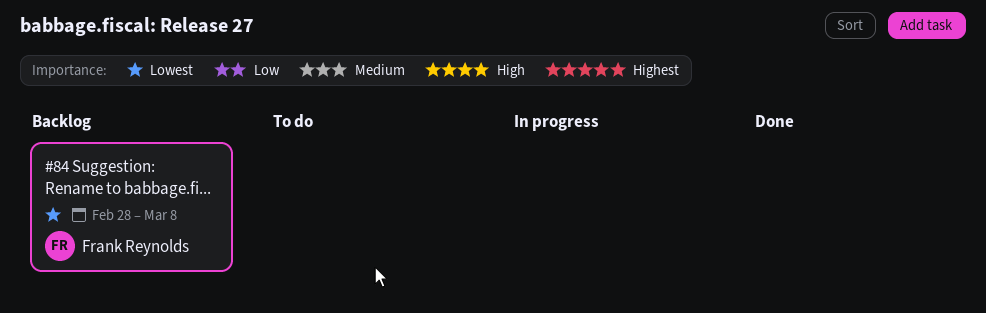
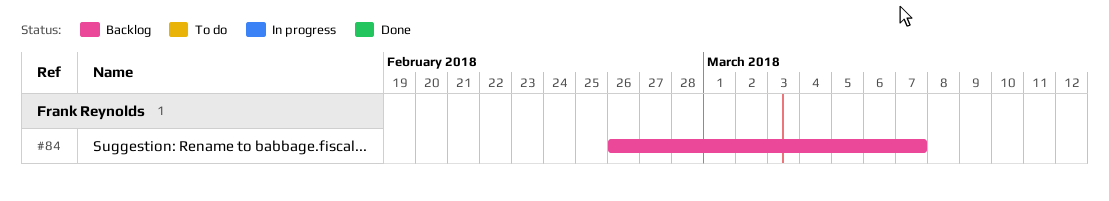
#84, start: Feb 28 -> Feb 26
#84, due: Mar 8 -> Mar 7

